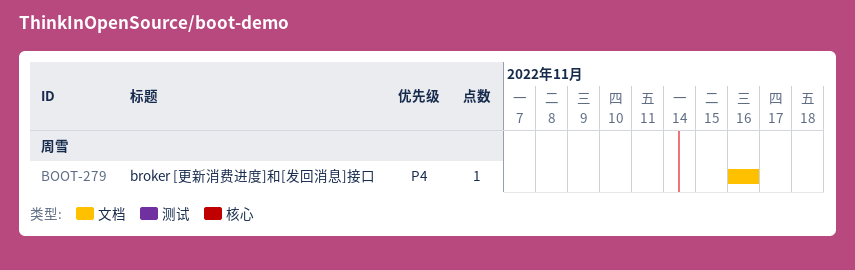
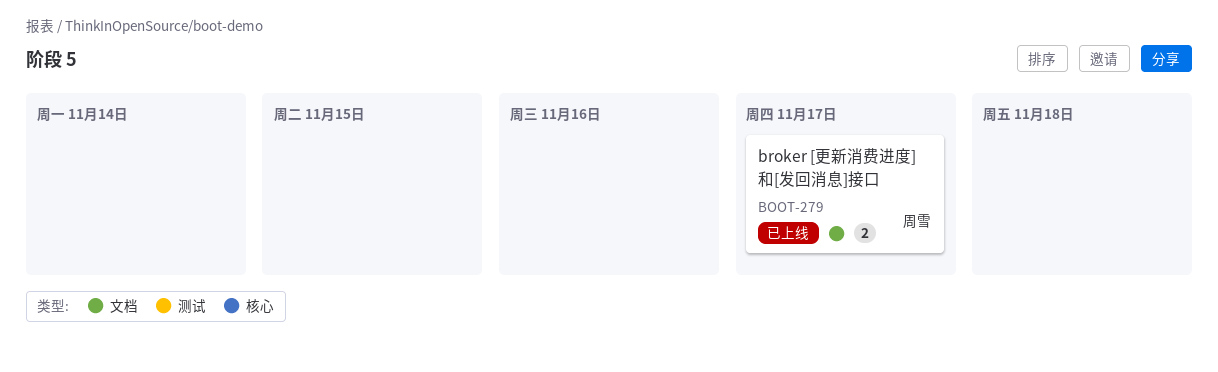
BOOT-279, estimate: 1 -> 2
BOOT-279, due: Nov 16 -> Nov 17

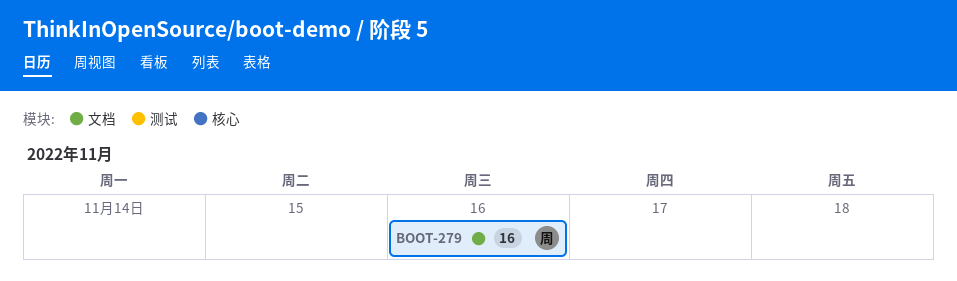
BOOT-279, estimate: 2 -> 16
BOOT-279, due: Nov 17 -> Nov 16

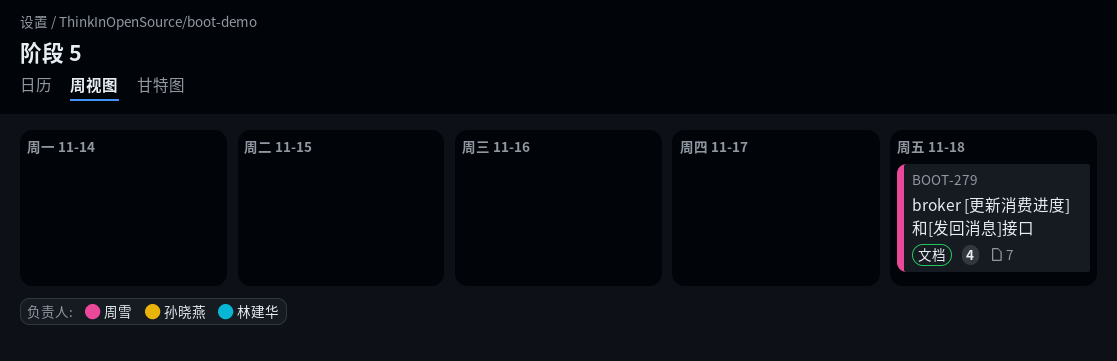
BOOT-279, estimate: 16 -> 4
BOOT-279, due: Nov 16 -> Nov 18

